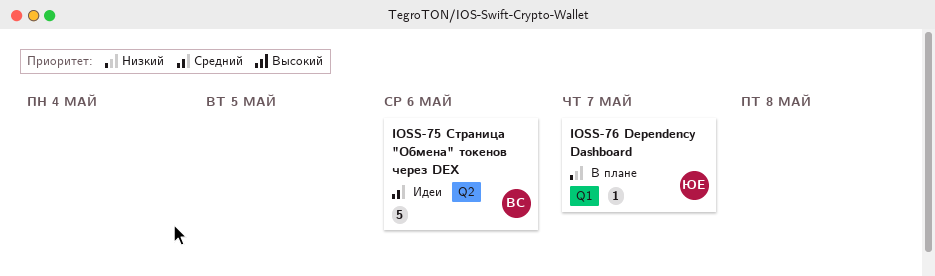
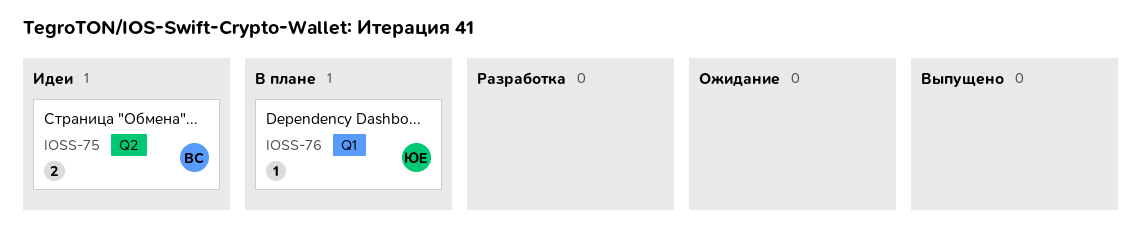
IOSS-75, estimate: 5 -> 2

